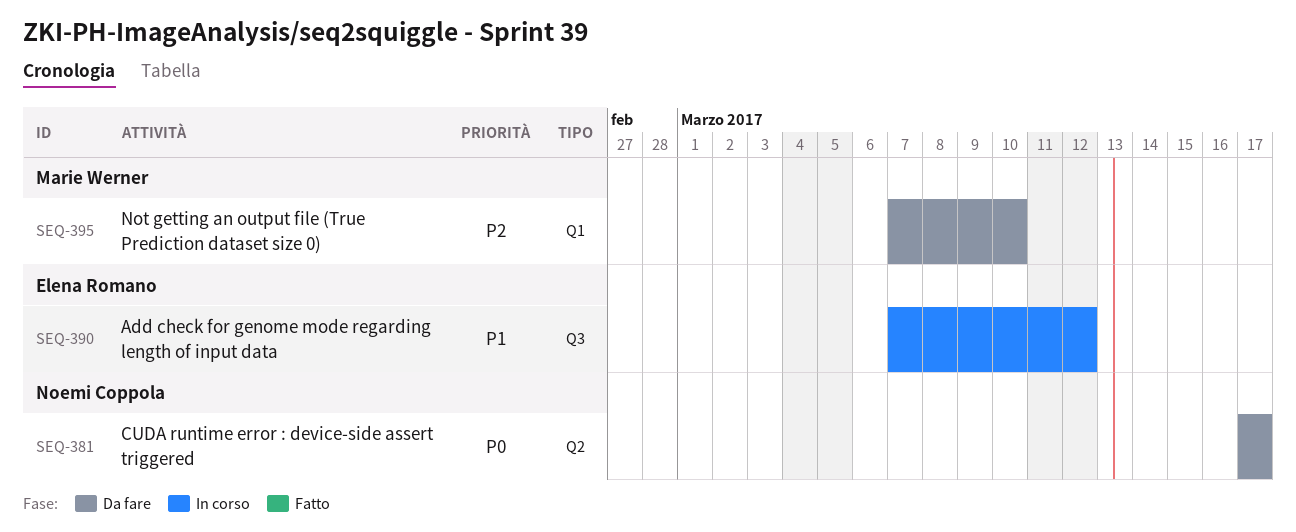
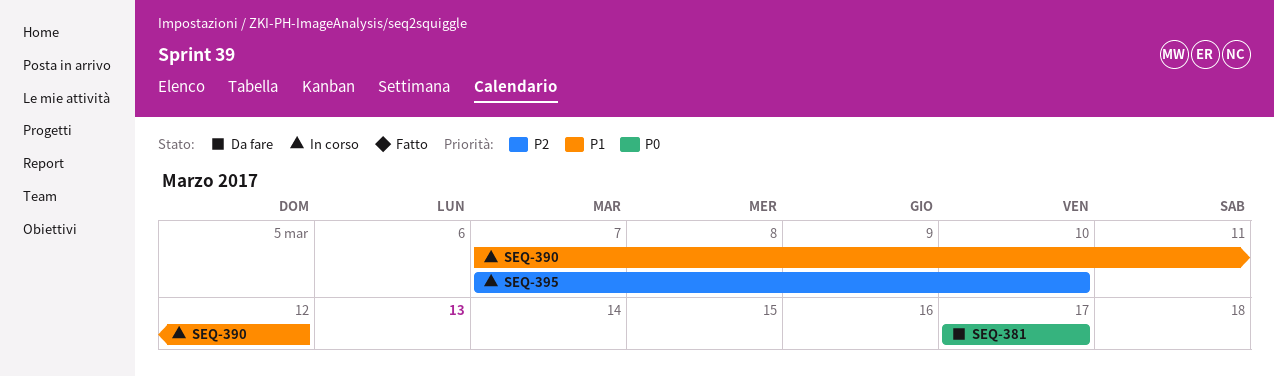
SEQ-395, status: Da fare -> In corso

